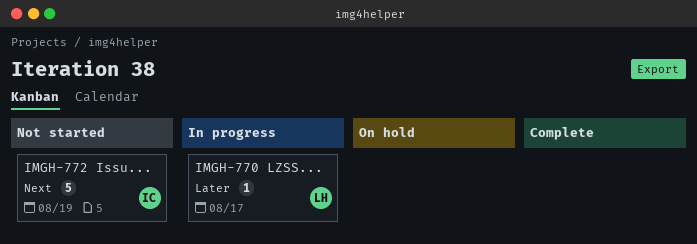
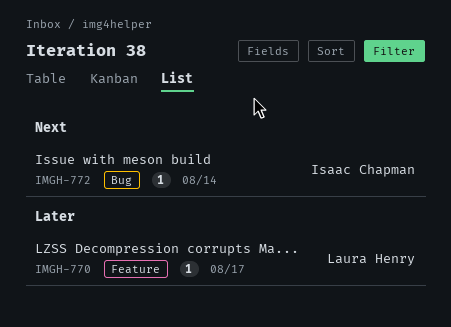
IMGH-772, estimate: 5 -> 1
IMGH-772, due: Aug 19 -> Aug 14

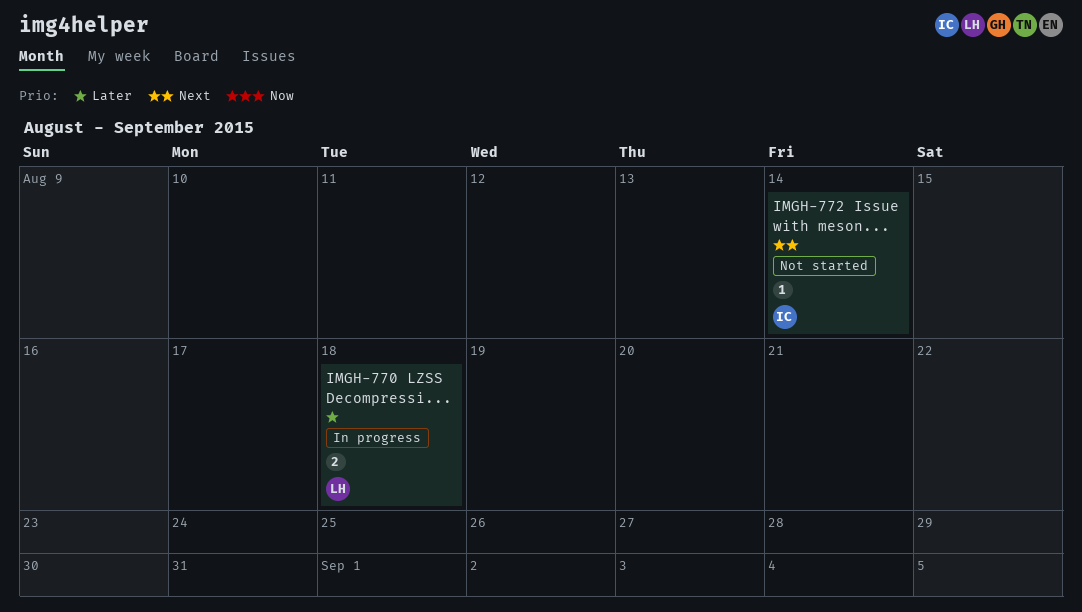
IMGH-770, estimate: 1 -> 2
IMGH-770, due: Aug 17 -> Aug 18

